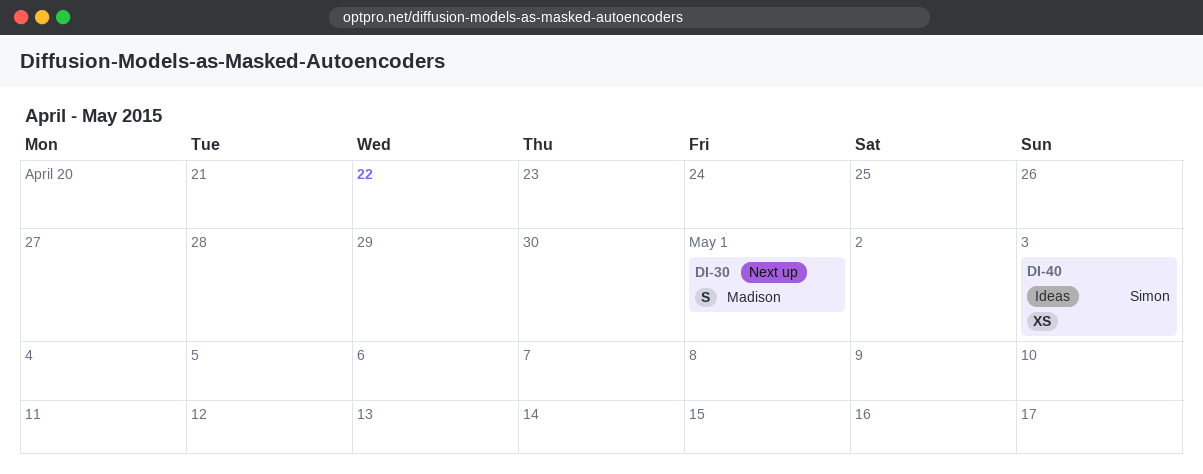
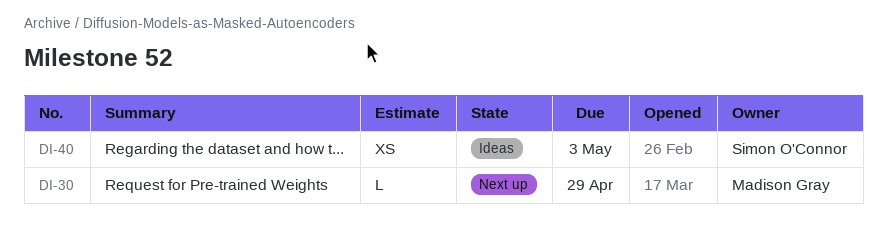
DI-30, estimate: S -> L
DI-30, due: May 1 -> Apr 29

